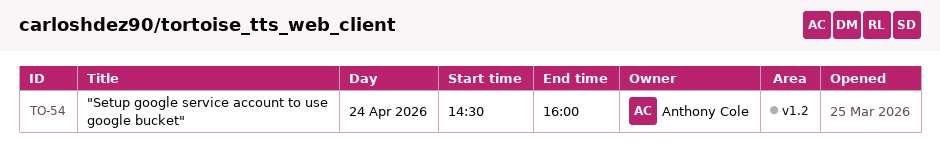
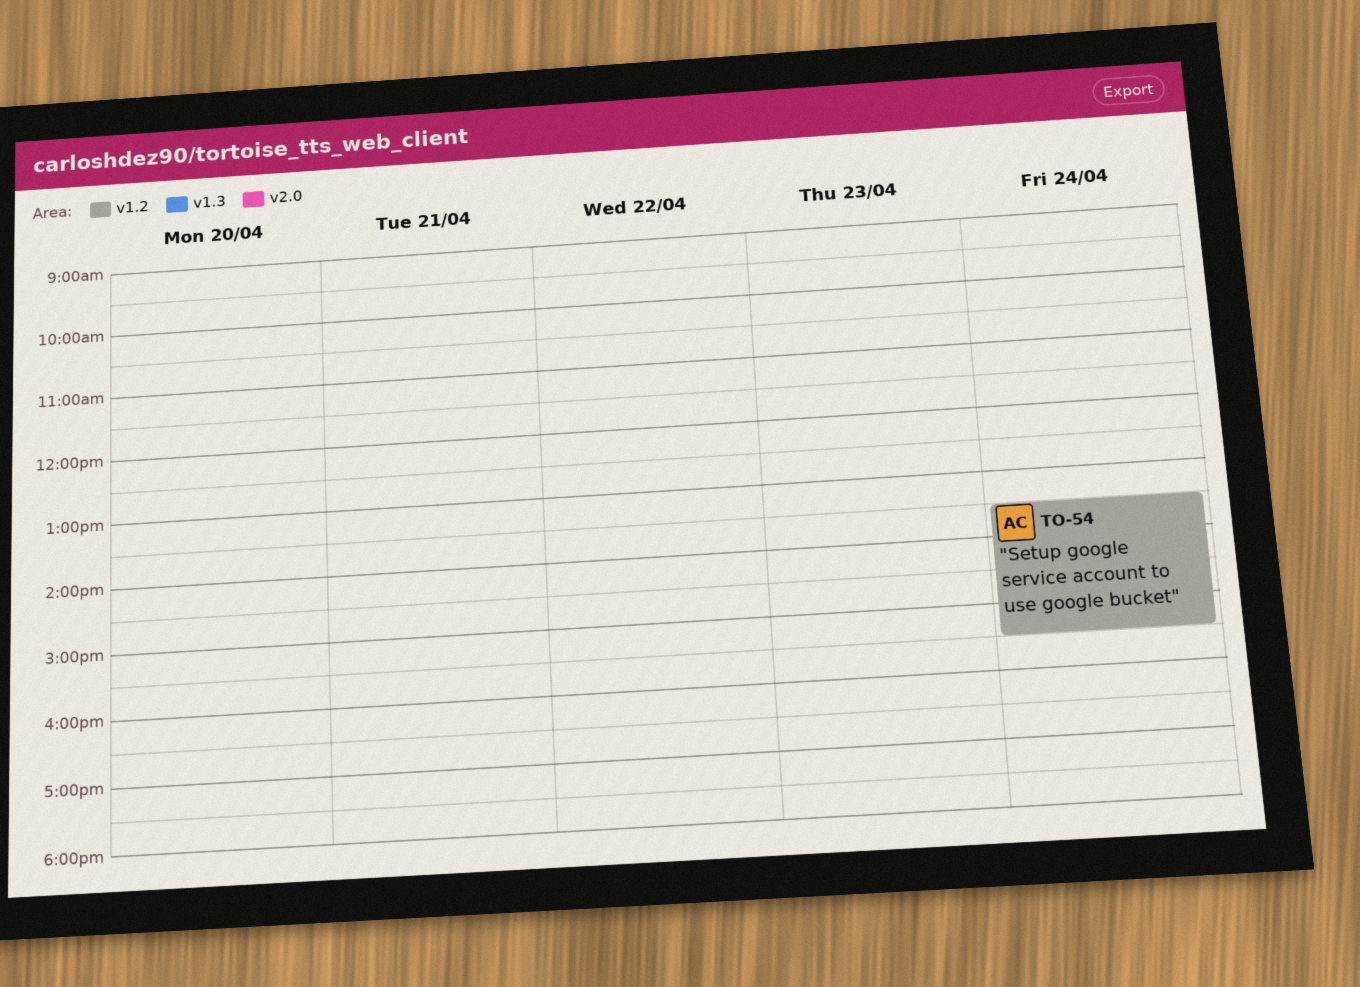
TO-54, begins: 14:30 -> 13:30
TO-54, ends: 16:00 -> 15:30

